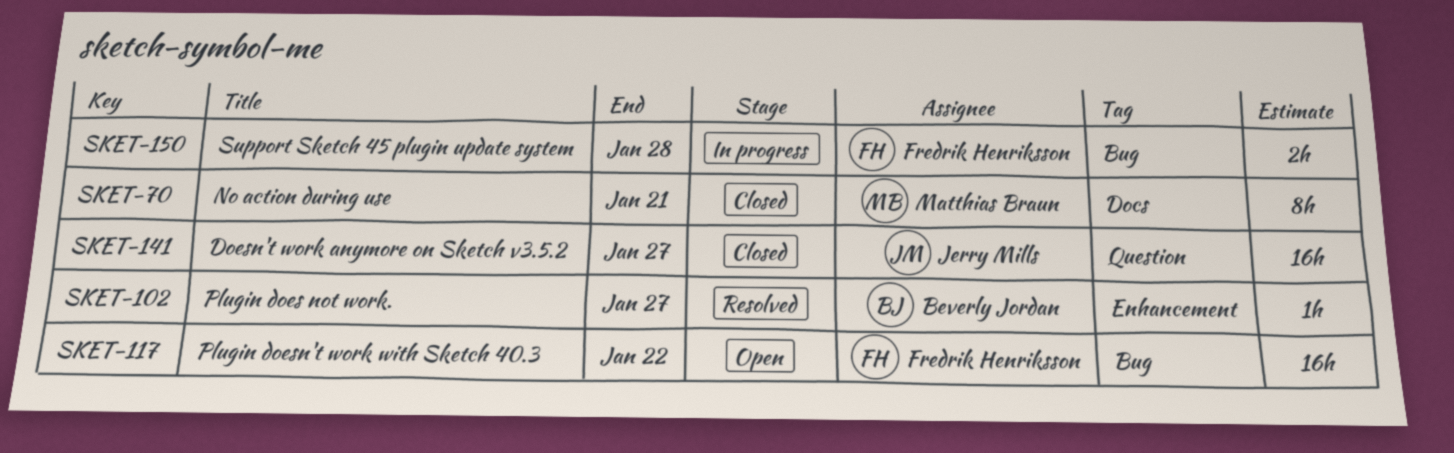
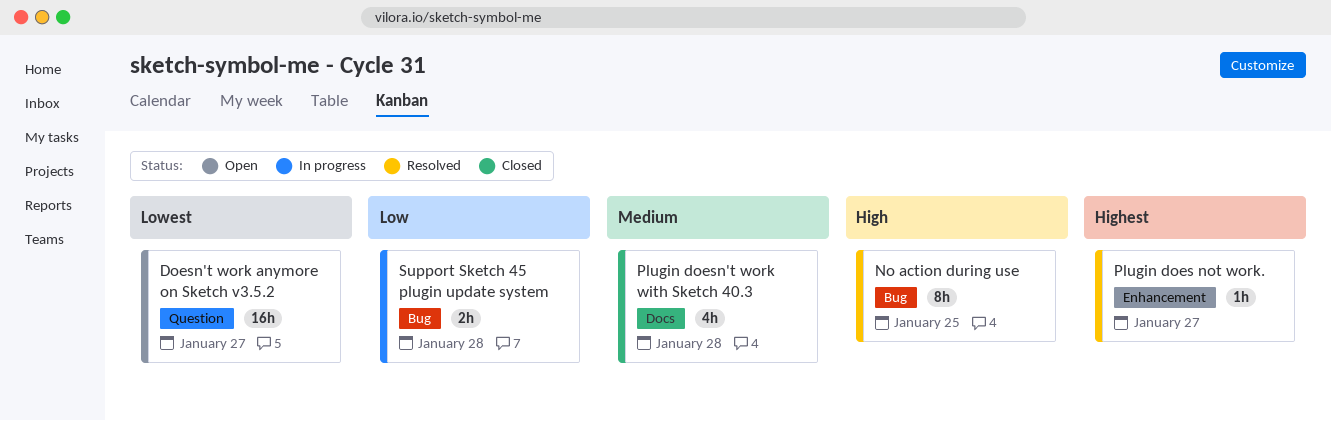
Doesn't work anymore on Sketch v3.5.2, status: Closed -> Open
No action during use, status: Closed -> Resolved
No action during use, label: Docs -> Bug
No action during use, due: Jan 21 -> Jan 25
Plugin doesn't work with Sketch 40.3, status: Open -> Closed
Plugin doesn't work with Sketch 40.3, label: Bug -> Docs
Plugin doesn't work with Sketch 40.3, estimate: 16h -> 4h
Plugin doesn't work with Sketch 40.3, due: Jan 22 -> Jan 28

